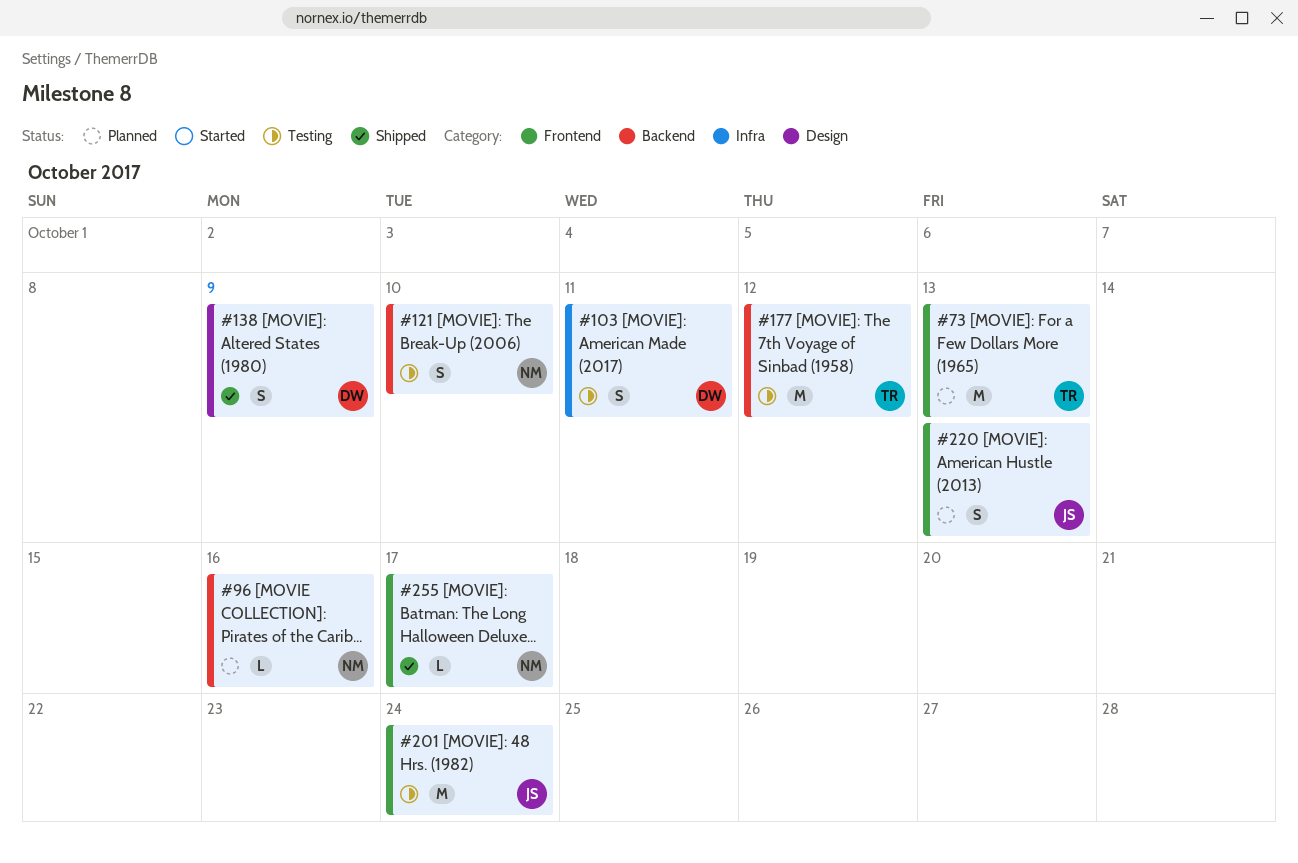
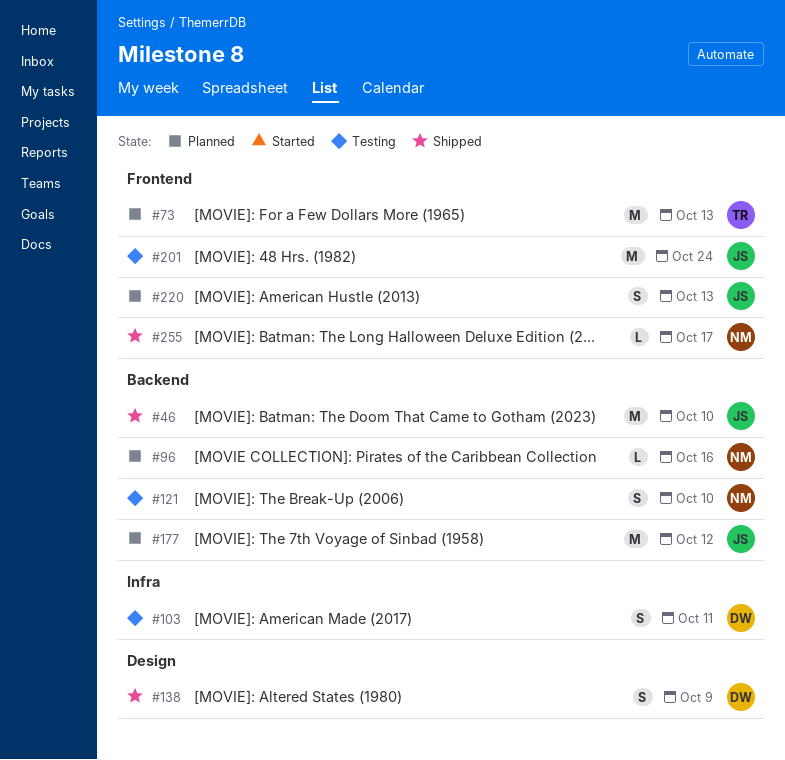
#46: none -> present
#177, status: Testing -> Planned
#177, owner: TR -> JS

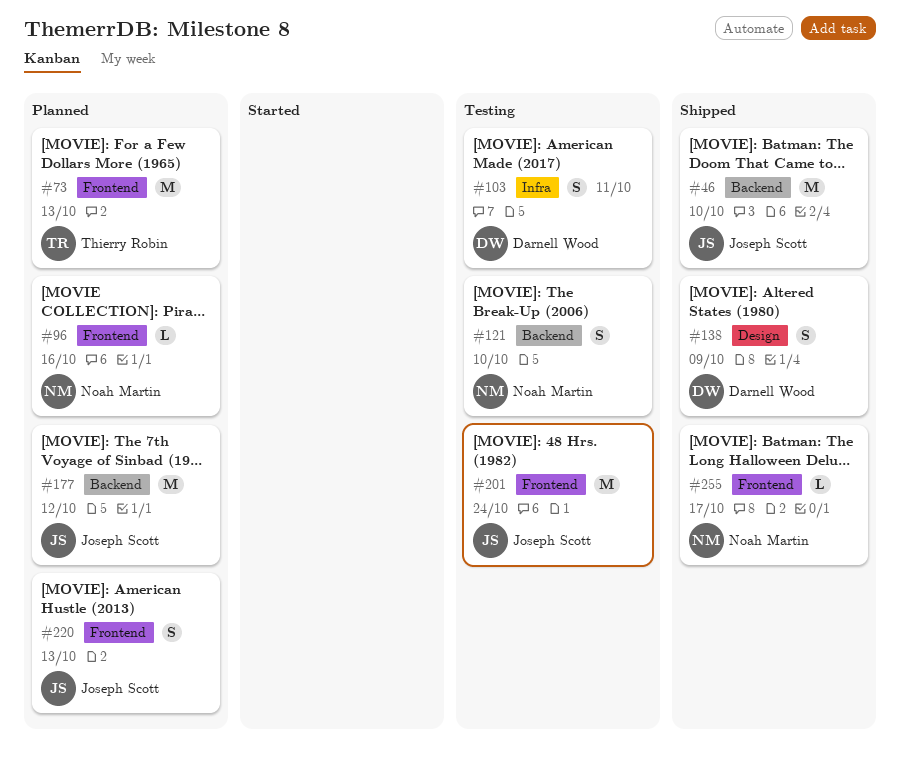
#96, label: Backend -> Frontend

